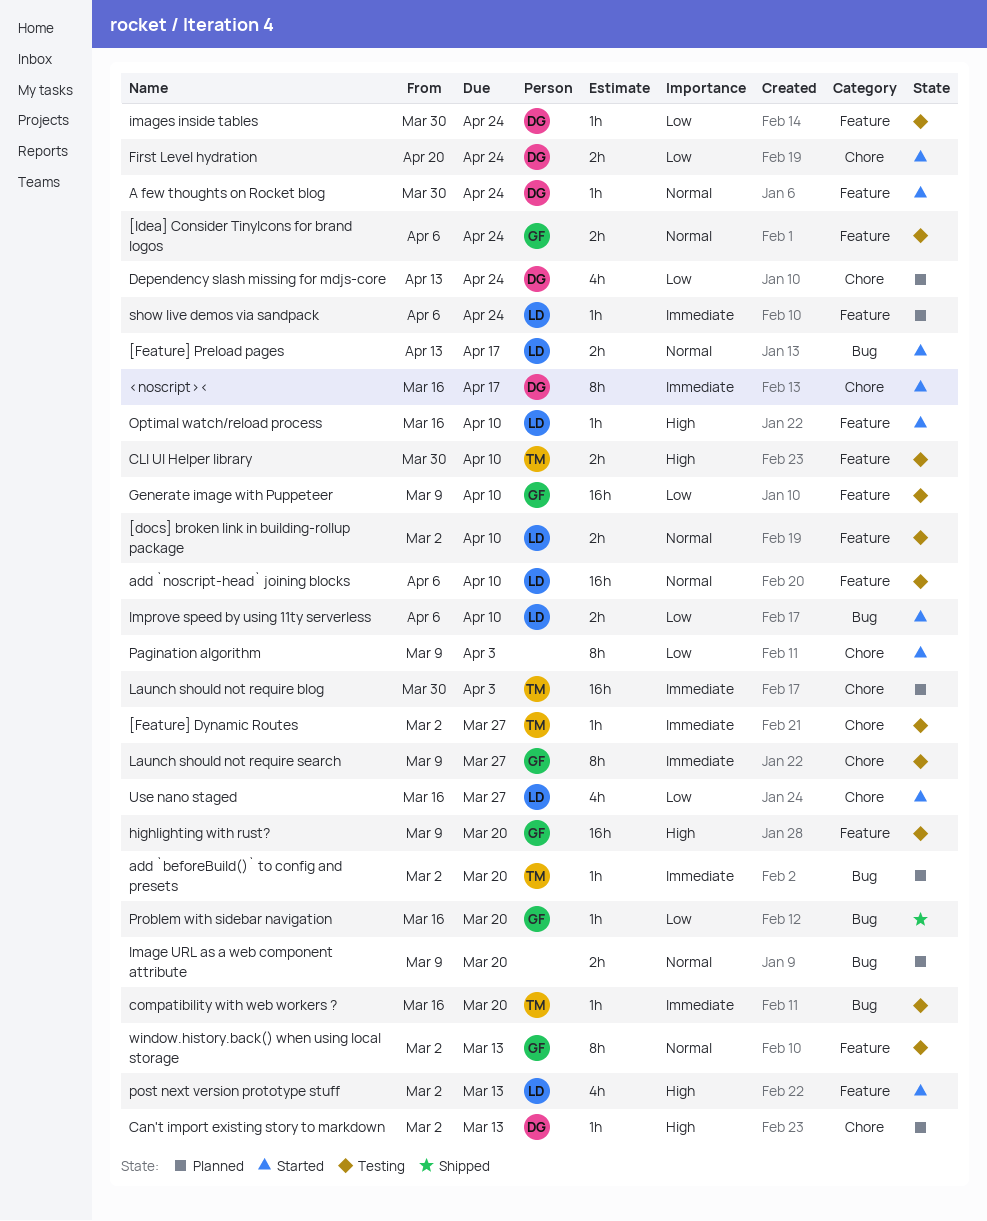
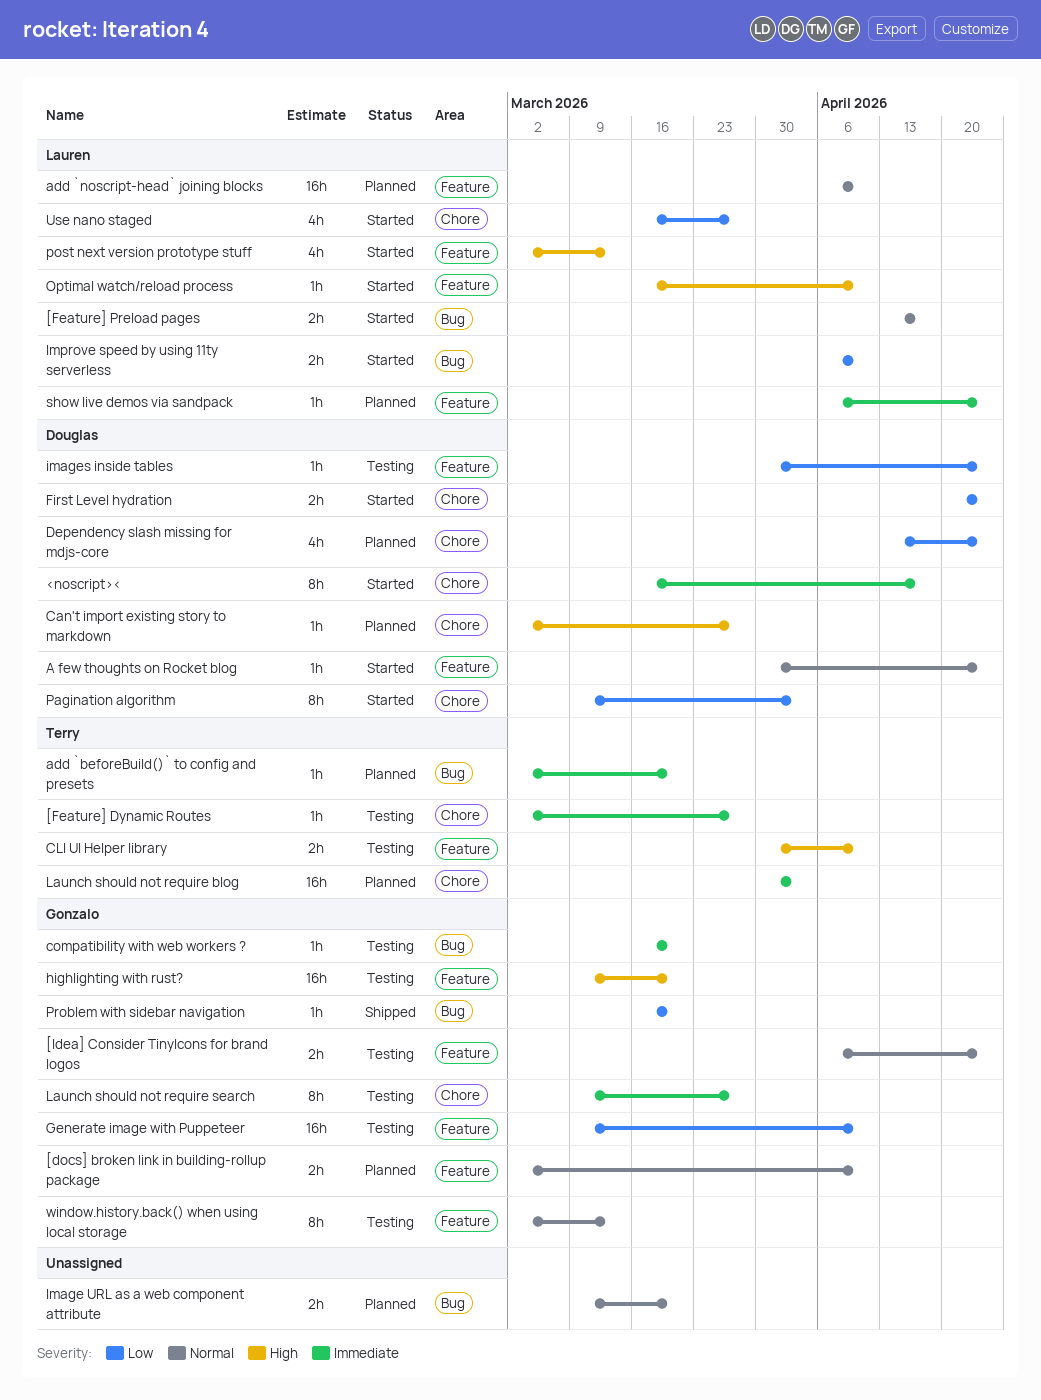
[docs] broken link in building-rollup package, status: Testing -> Planned
[docs] broken link in building-rollup package, owner: Lauren -> Gonzalo
add `noscript-head` joining blocks, status: Testing -> Planned
Can't import existing story to markdown, due: Mar 13 -> Mar 27
compatibility with web workers ?, owner: Terry -> Gonzalo
Pagination algorithm, owner: none -> Douglas

